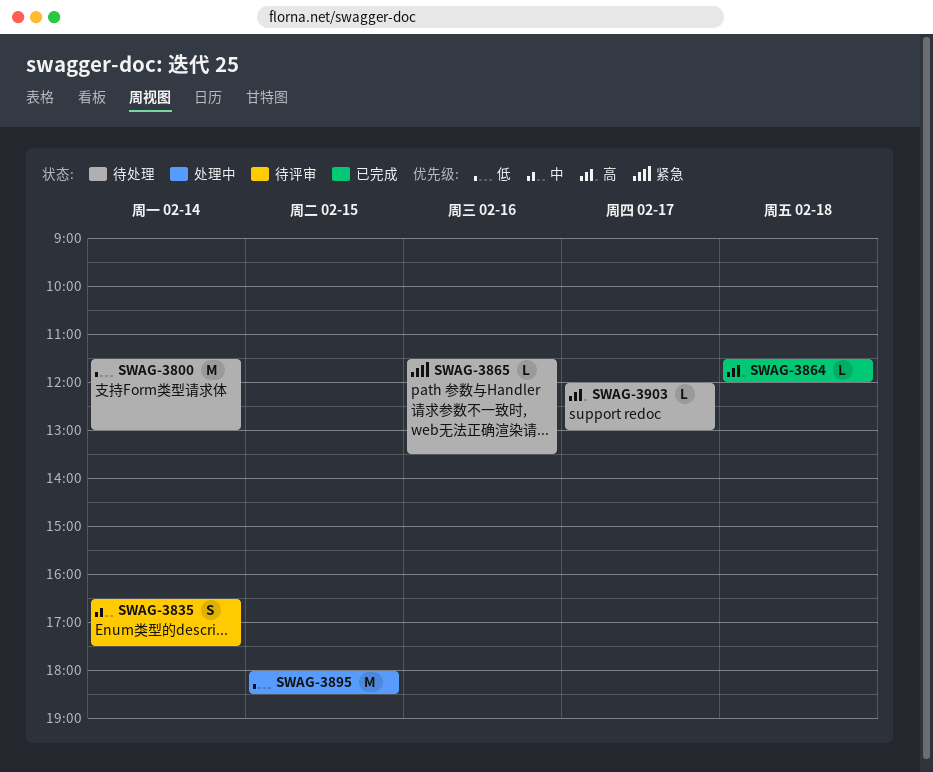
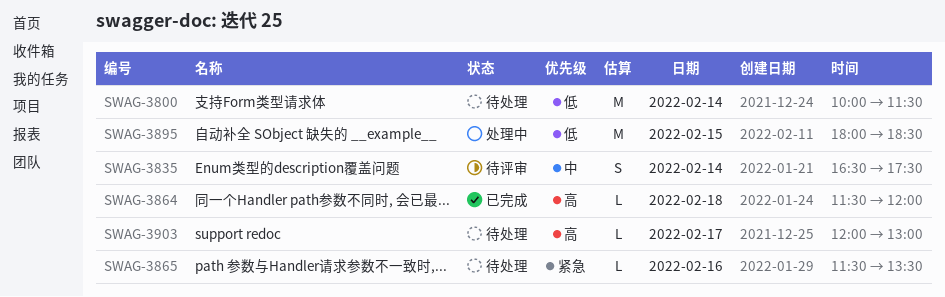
SWAG-3800, begins: 11:30 -> 10:00
SWAG-3800, ends: 13:00 -> 11:30

